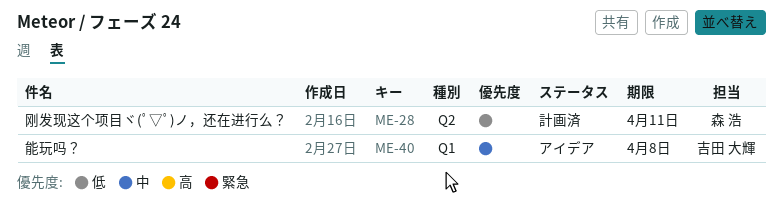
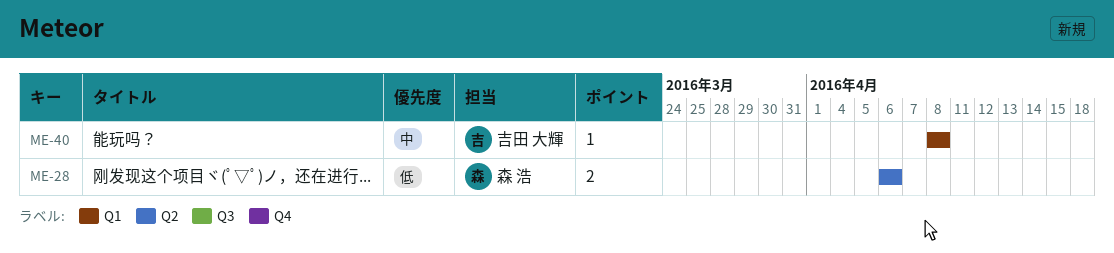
ME-28, due: Apr 11 -> Apr 6

